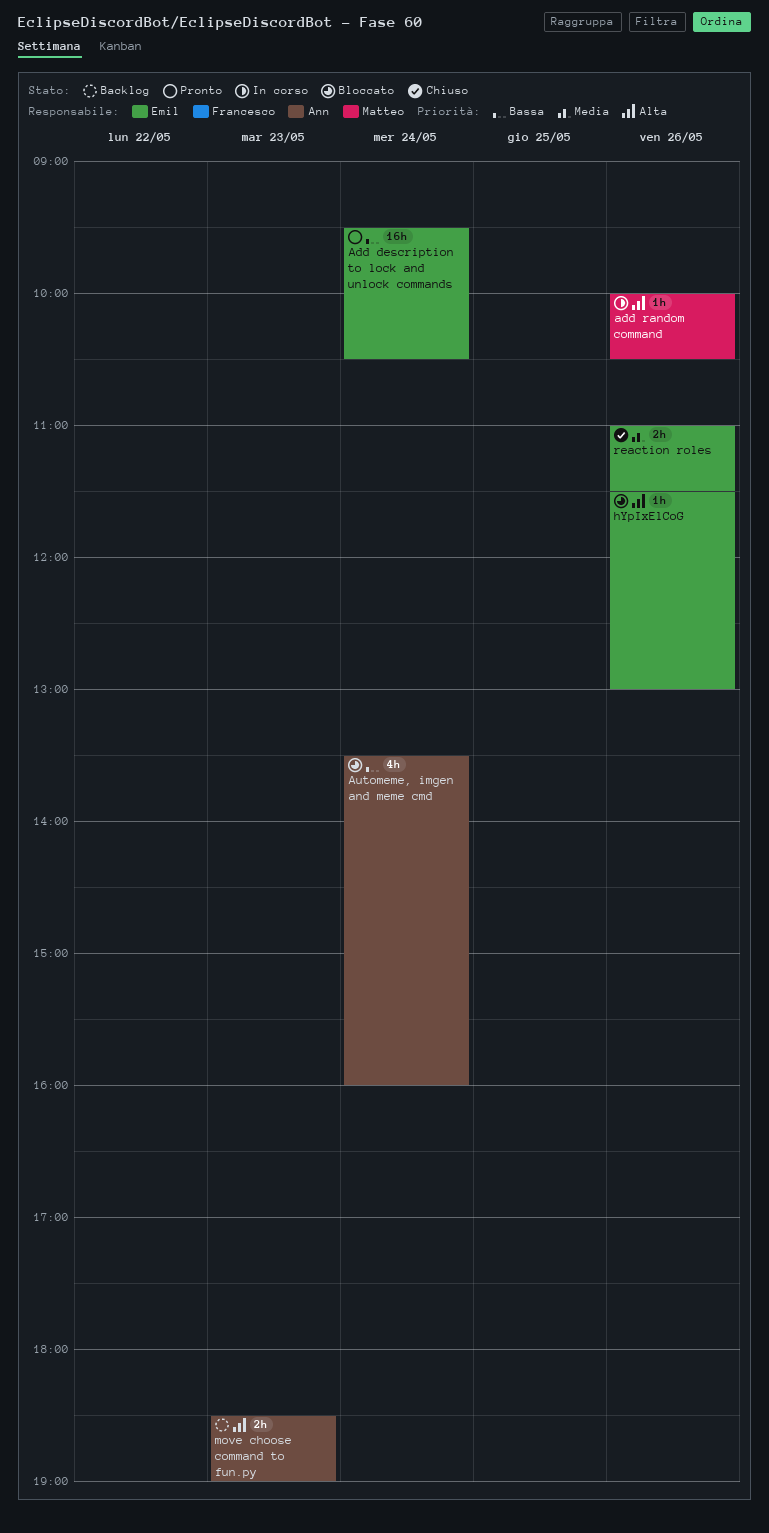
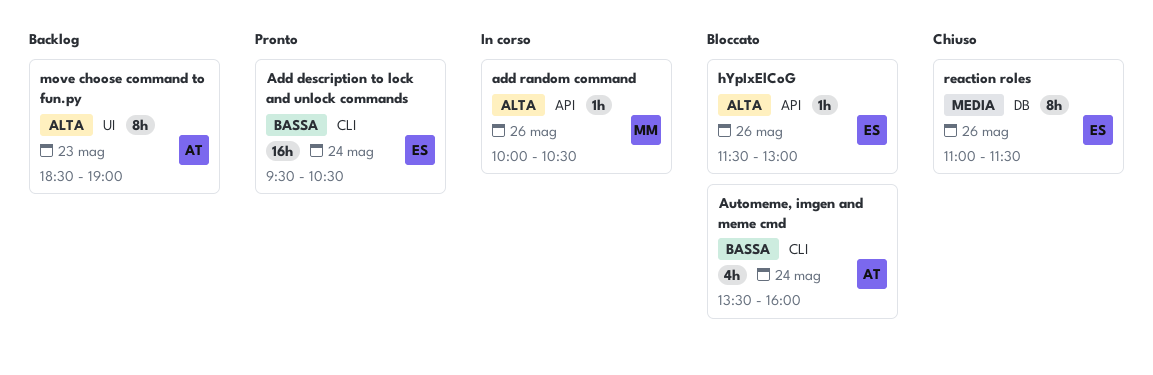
move choose command to fun.py, estimate: 2h -> 8h
reaction roles, estimate: 2h -> 8h

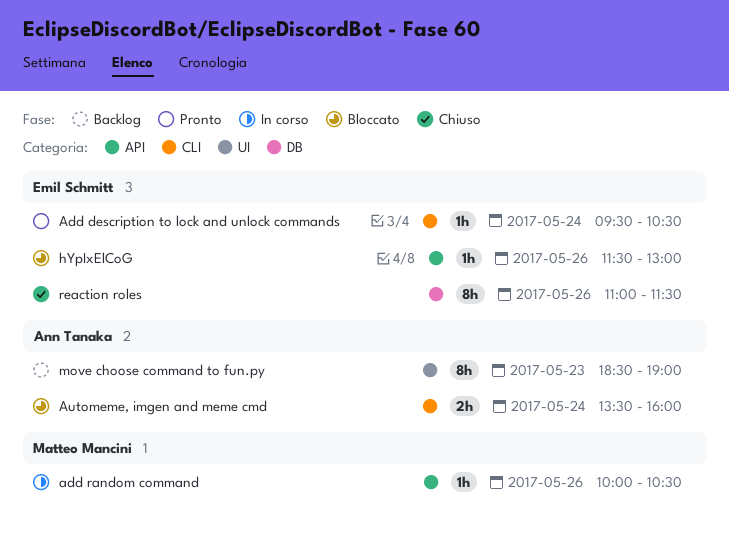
Add description to lock and unlock commands, estimate: 16h -> 1h
Automeme, imgen and meme cmd, estimate: 4h -> 2h

